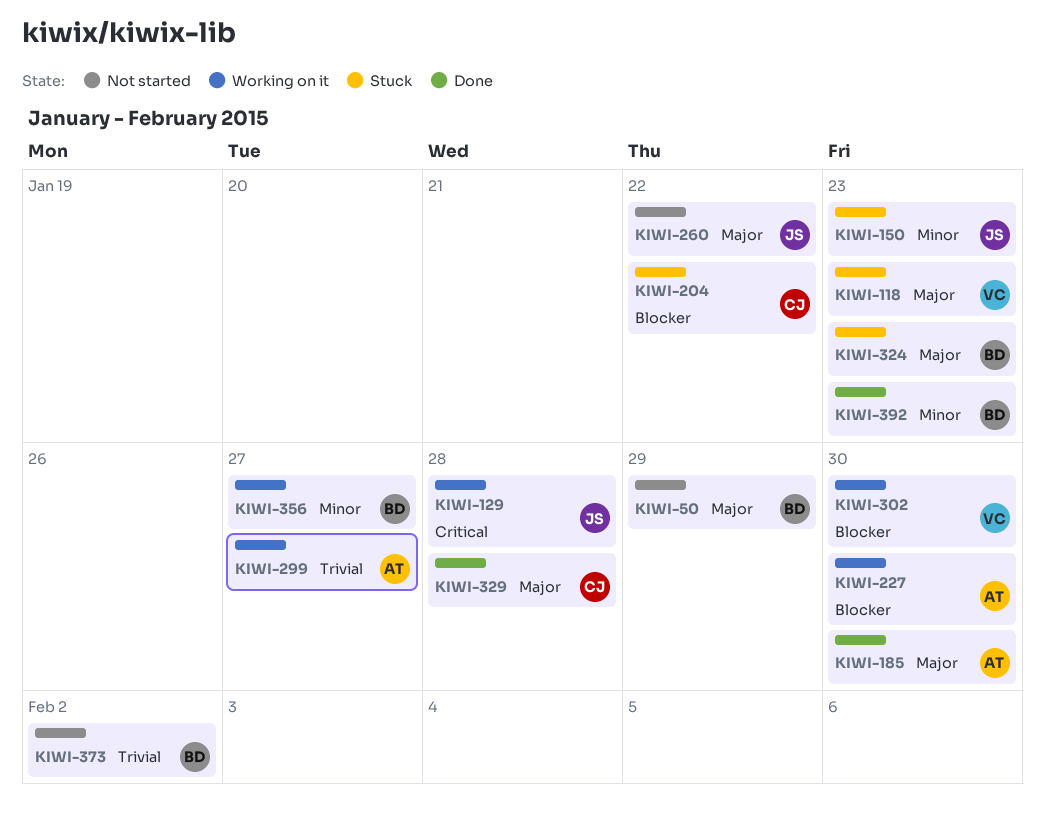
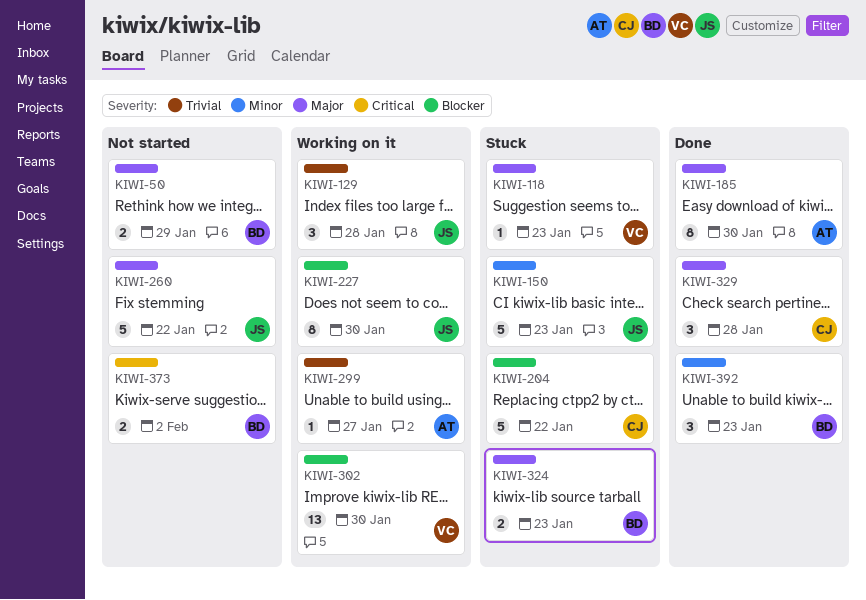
KIWI-129, priority: Critical -> Trivial
KIWI-227, owner: AT -> JS
KIWI-356: present -> none
KIWI-373, priority: Trivial -> Critical

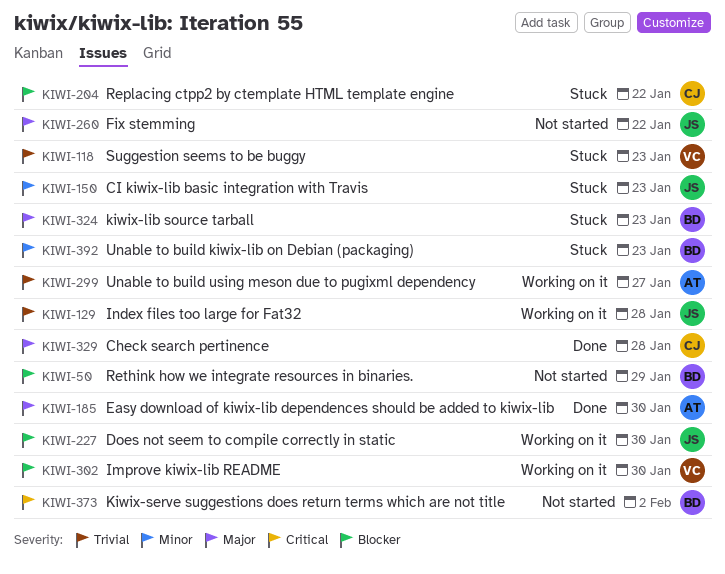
KIWI-50, priority: Major -> Blocker
KIWI-118, priority: Major -> Trivial
KIWI-392, status: Done -> Stuck

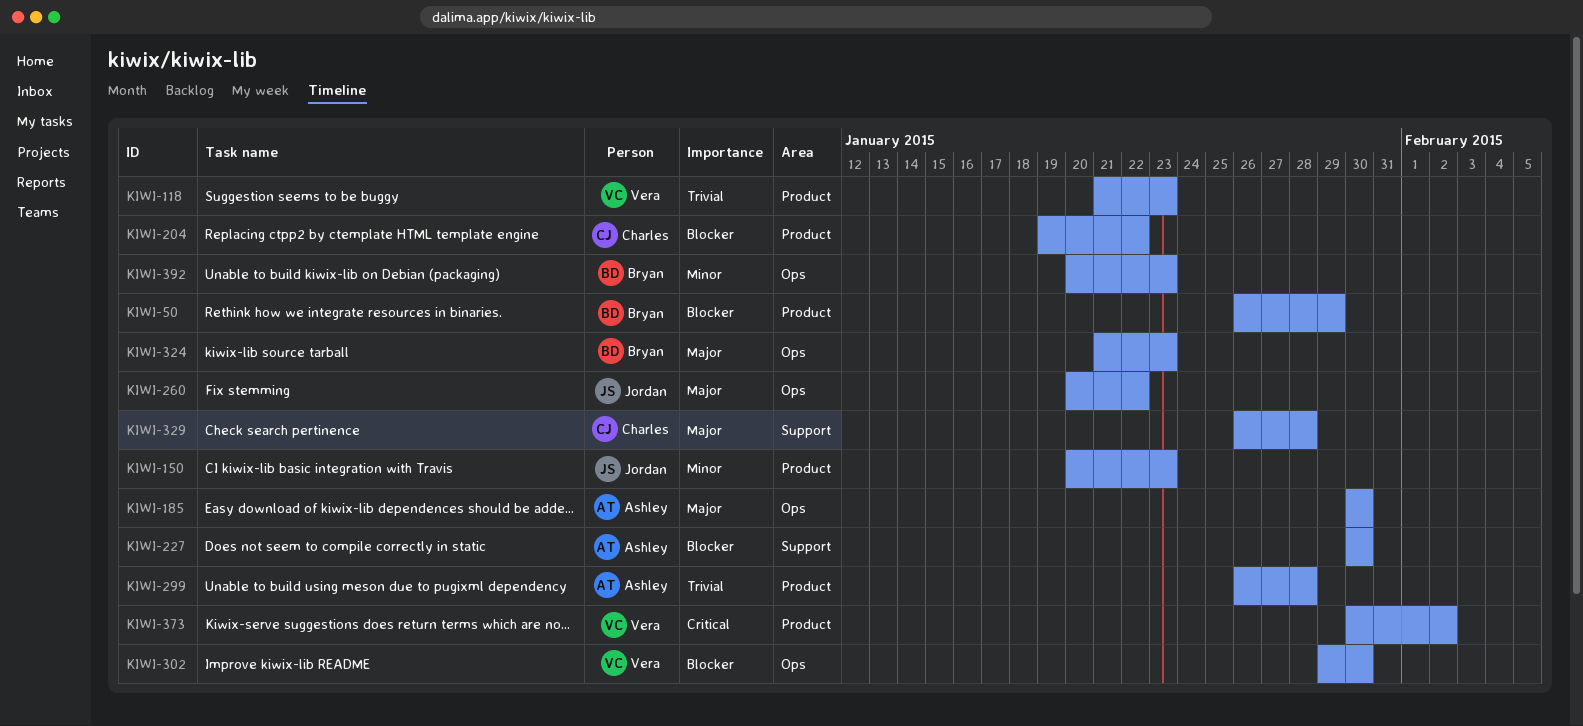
KIWI-129: present -> none
KIWI-227, owner: Jordan -> Ashley
KIWI-299, due: Jan 27 -> Jan 28
KIWI-373, owner: Bryan -> Vera

